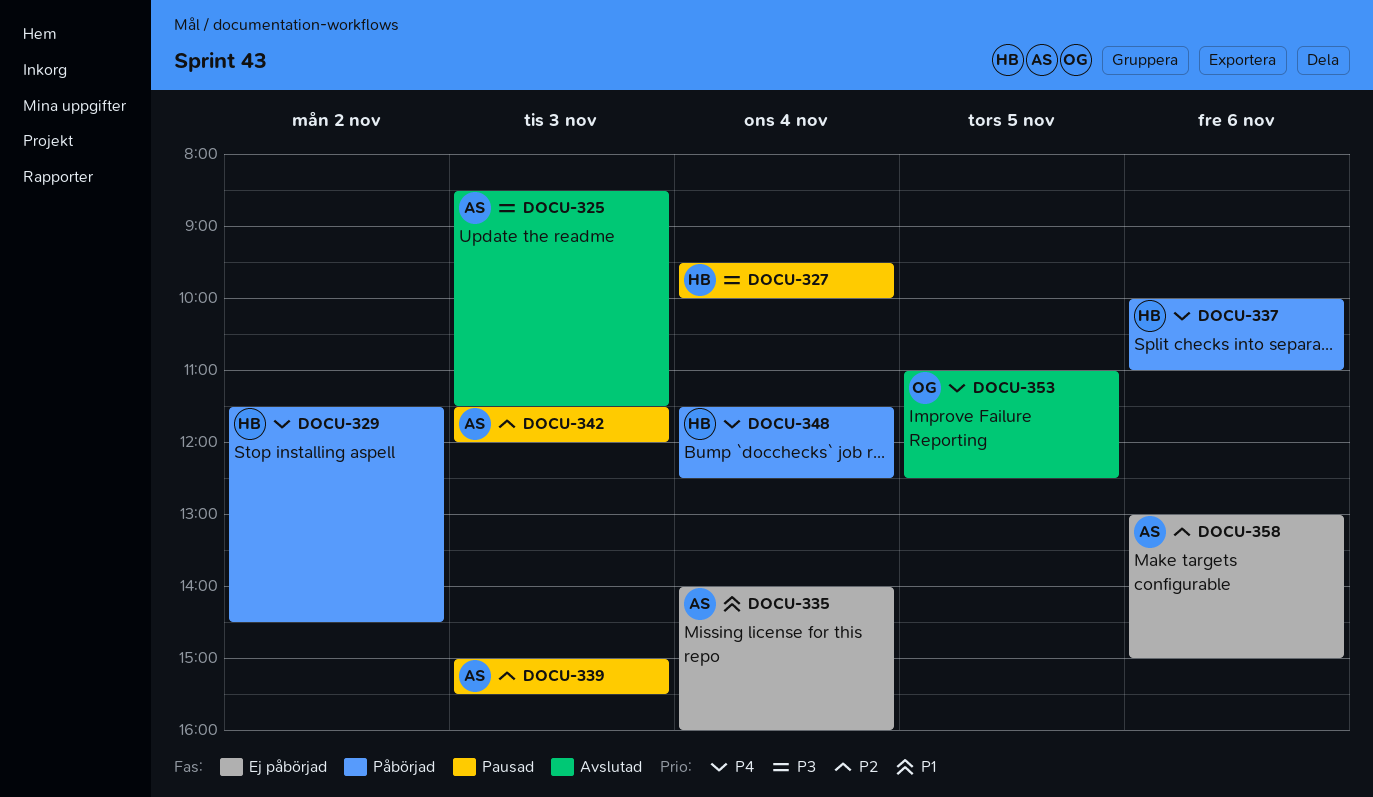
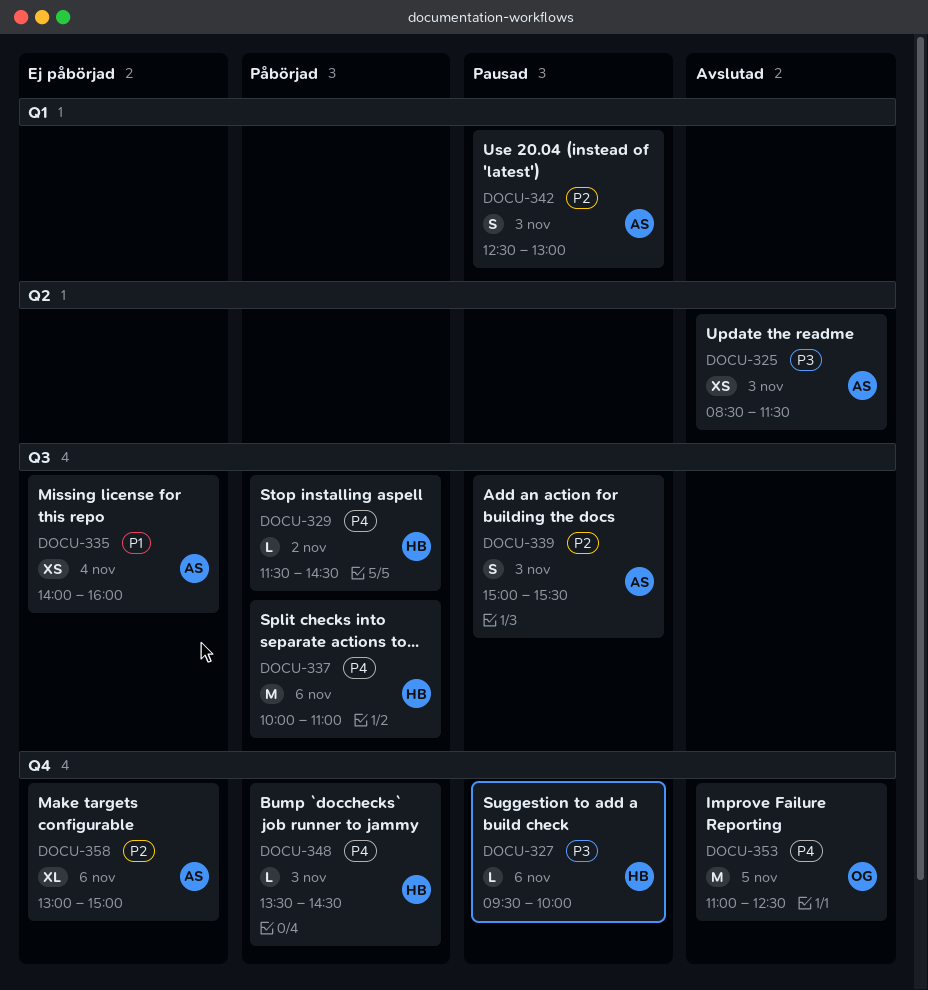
DOCU-327, day: Nov 4 -> Nov 6
DOCU-342, begins: 11:30 -> 12:30
DOCU-342, ends: 12:00 -> 13:00
DOCU-348, day: Nov 4 -> Nov 3
DOCU-348, begins: 11:30 -> 13:30
DOCU-348, ends: 12:30 -> 14:30

